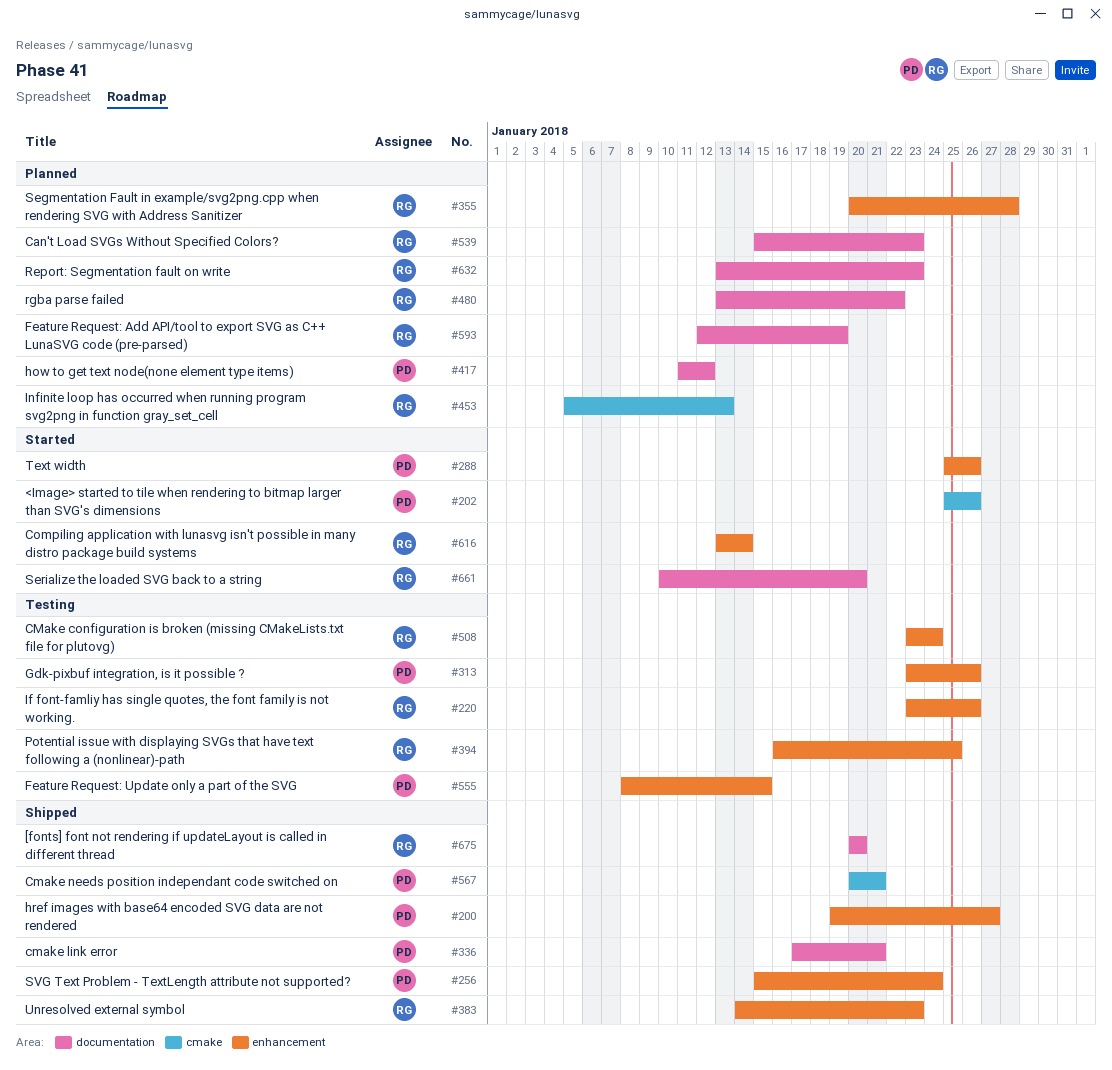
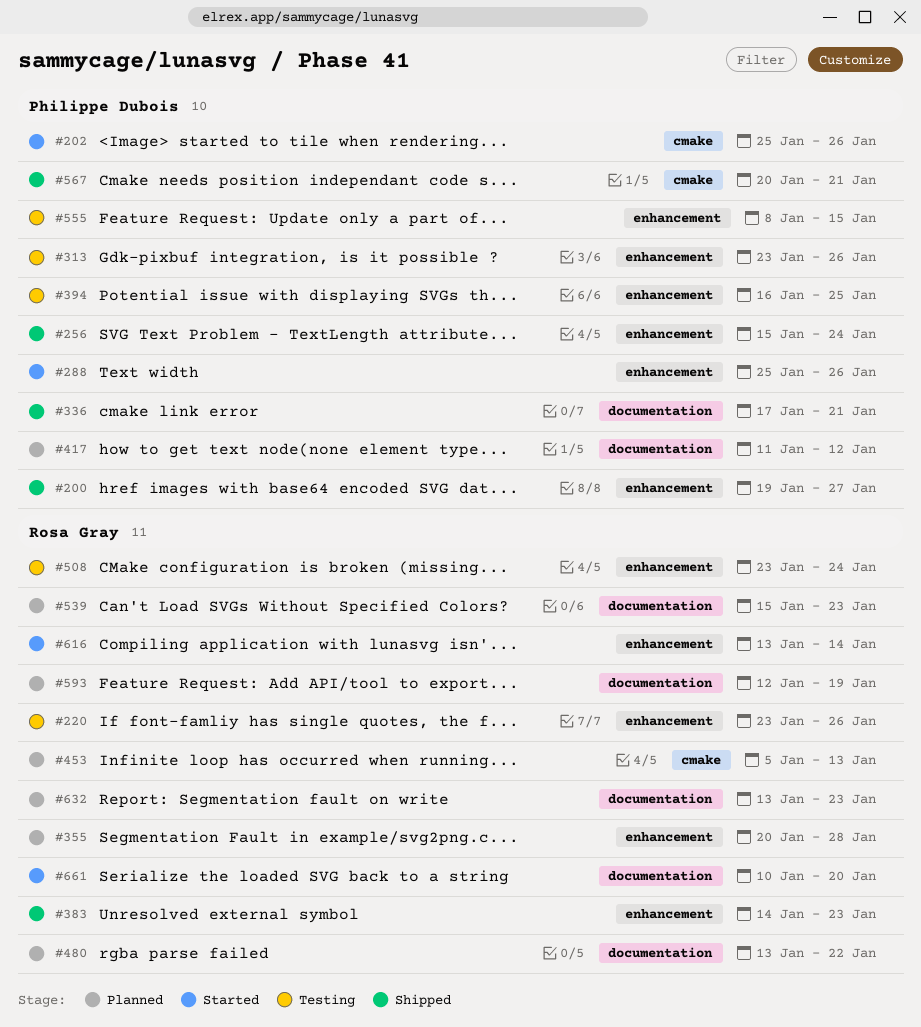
#394, owner: Rosa Gray -> Philippe Dubois
#675: present -> none

